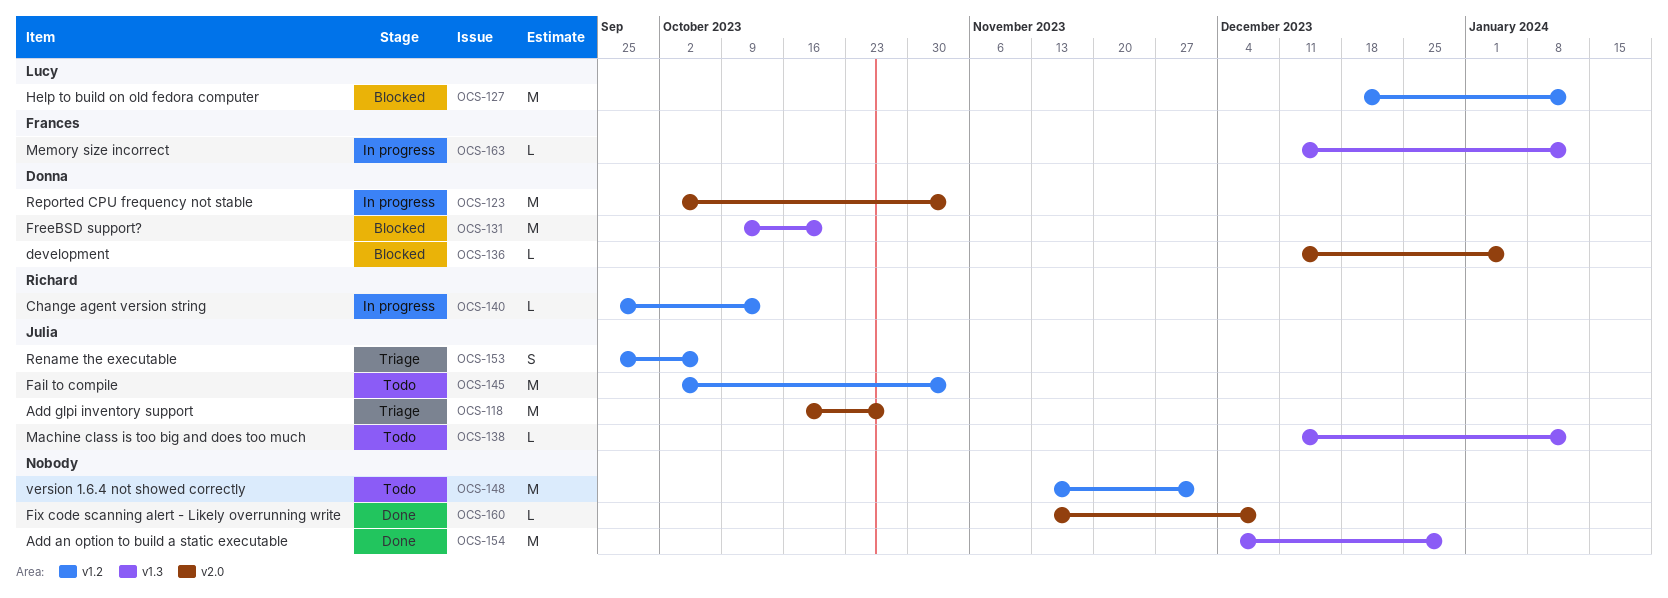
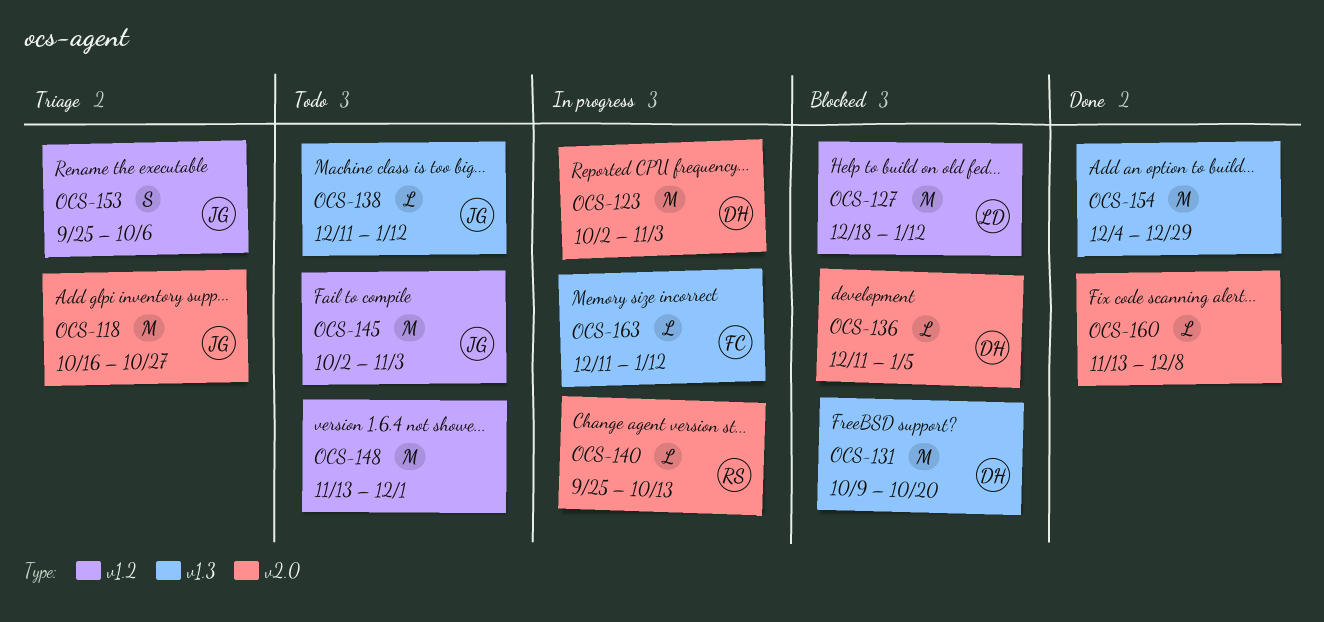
OCS-140, label: v1.2 -> v2.0

